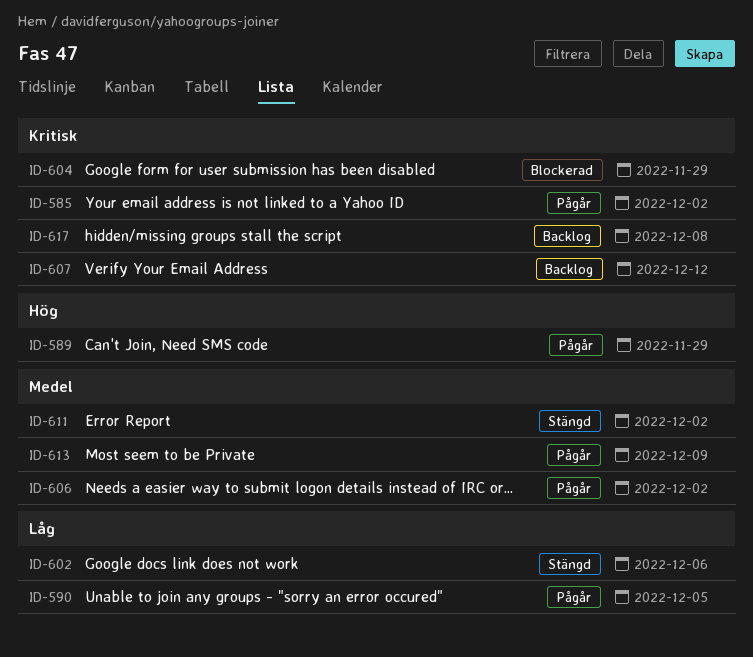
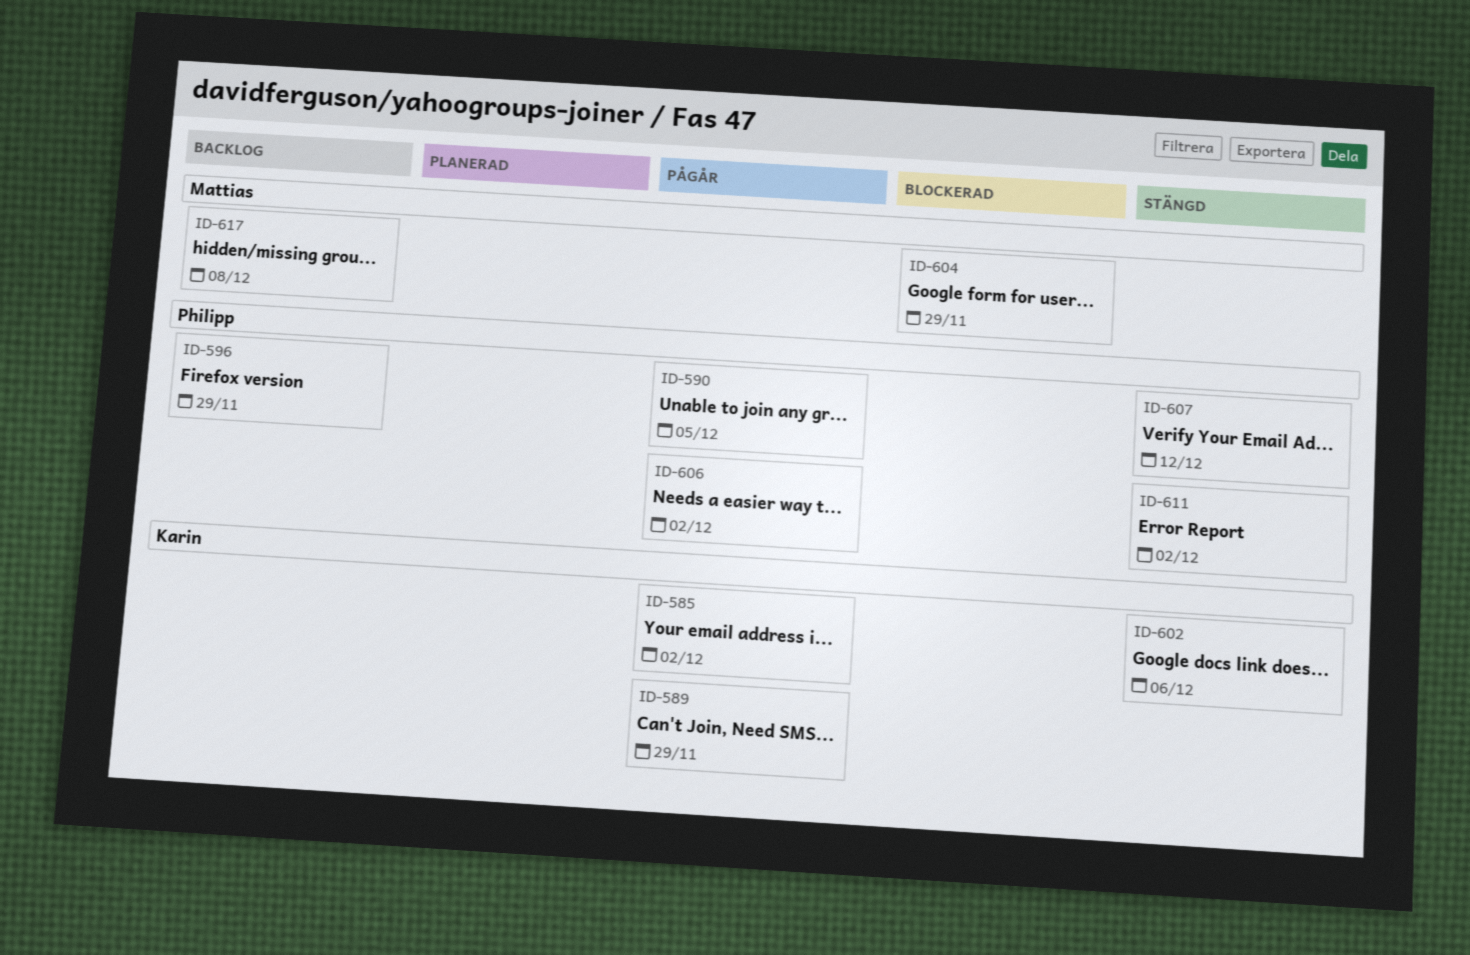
ID-596: none -> present
ID-607, status: Backlog -> Stängd
ID-613: present -> none

